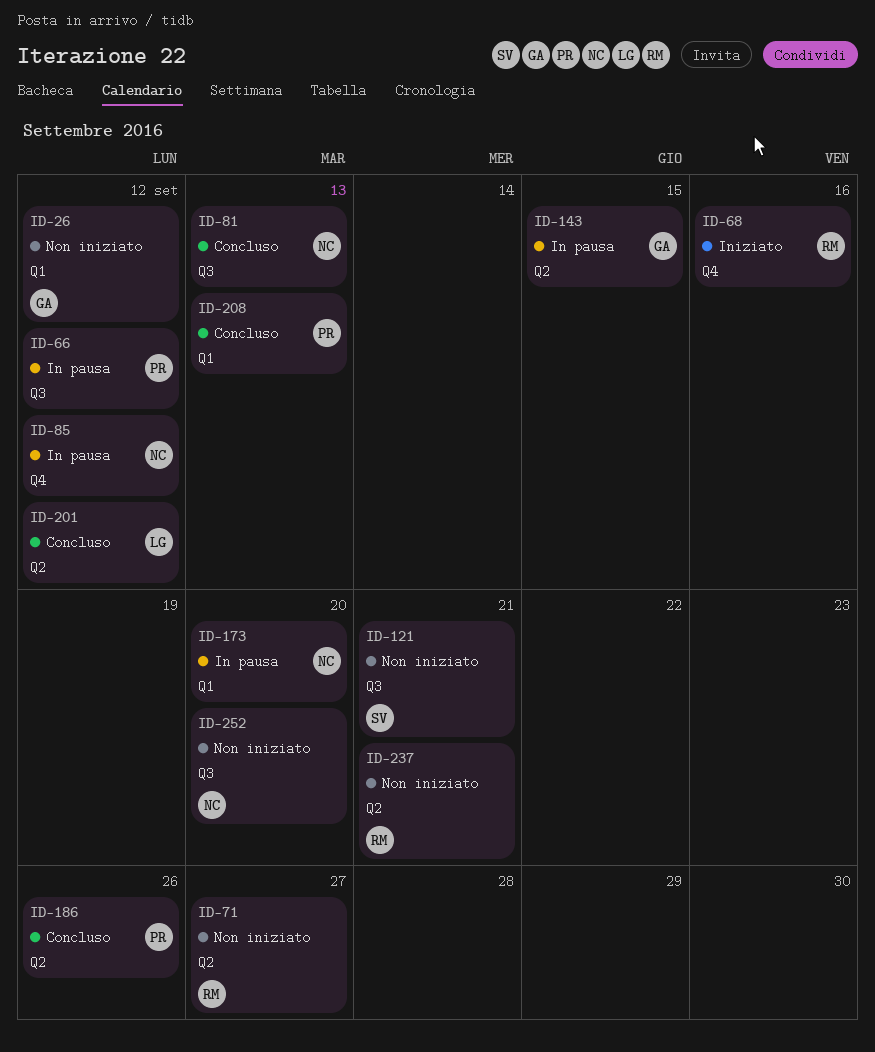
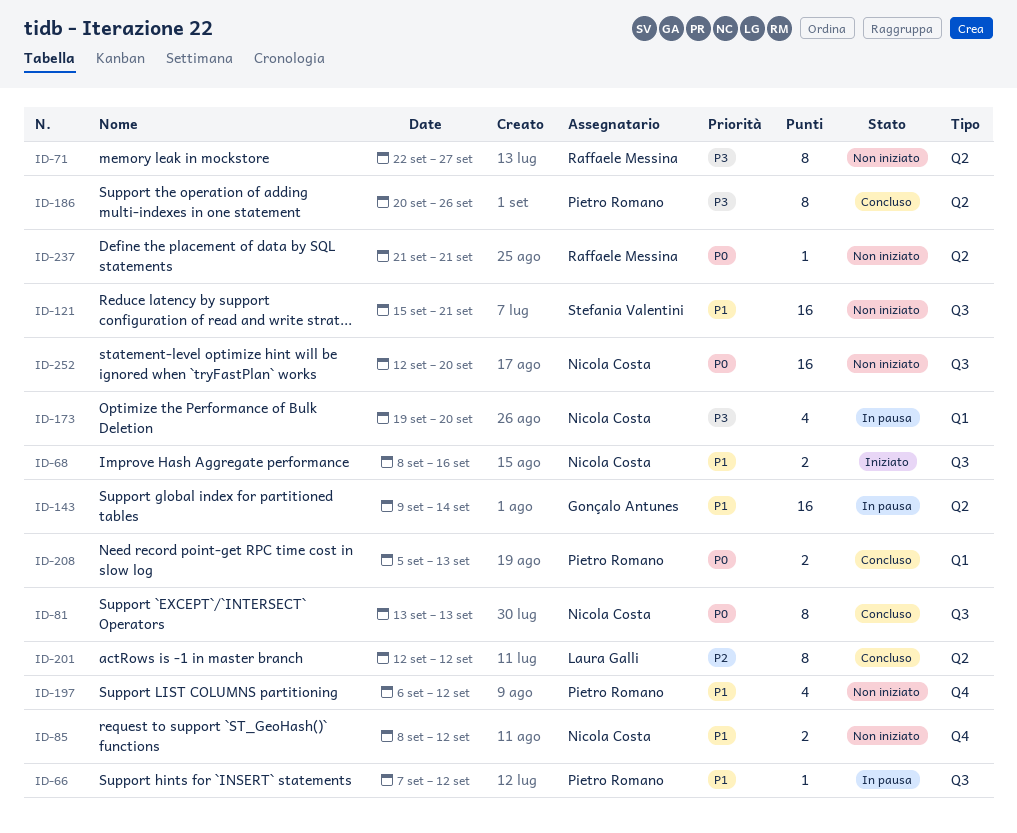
ID-26: present -> none
ID-68, owner: Raffaele Messina -> Nicola Costa
ID-68, label: Q4 -> Q3
ID-85, status: In pausa -> Non iniziato
ID-143, due: Sep 15 -> Sep 14
ID-197: none -> present

